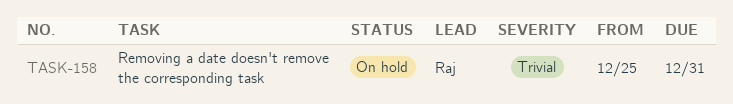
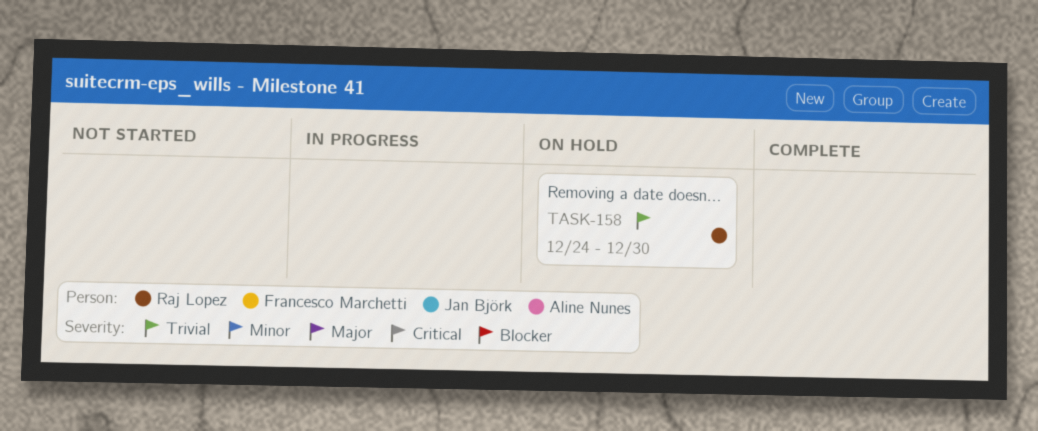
TASK-158, start: Dec 25 -> Dec 24
TASK-158, due: Dec 31 -> Dec 30

